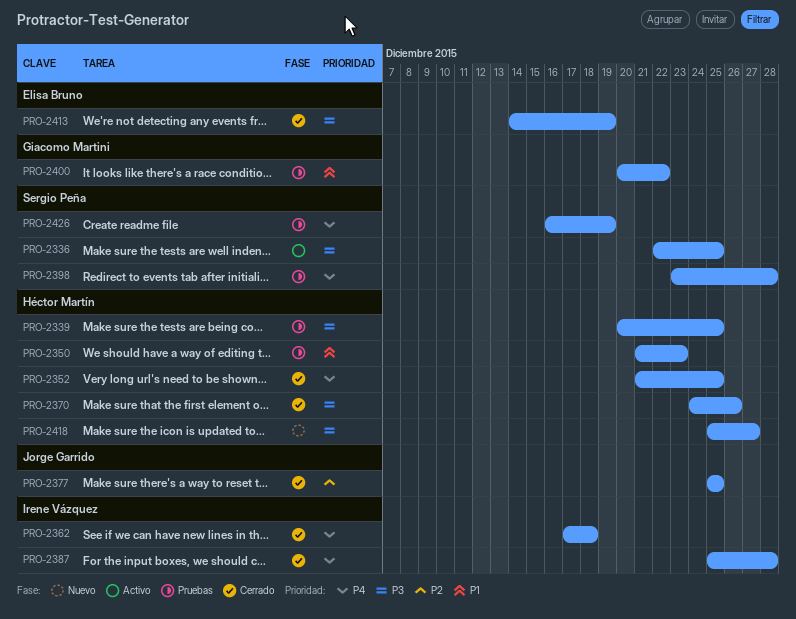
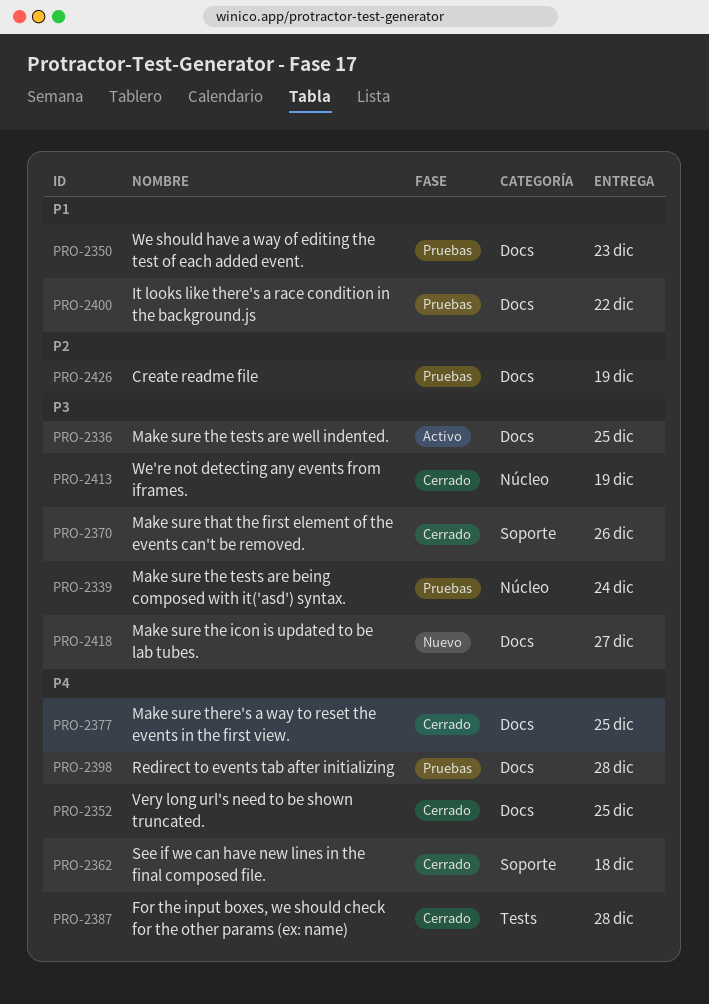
PRO-2339, due: Dec 25 -> Dec 24
PRO-2377, priority: P2 -> P4
PRO-2426, priority: P4 -> P2

